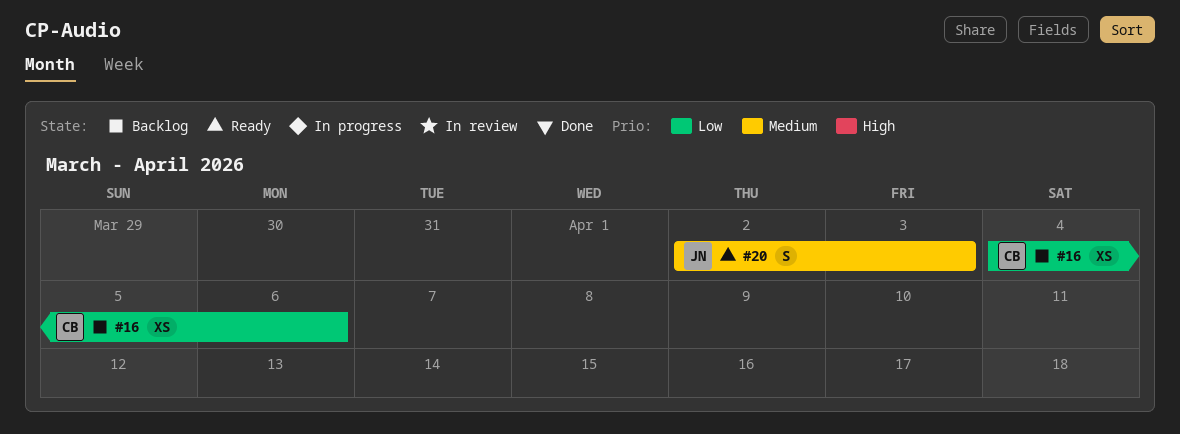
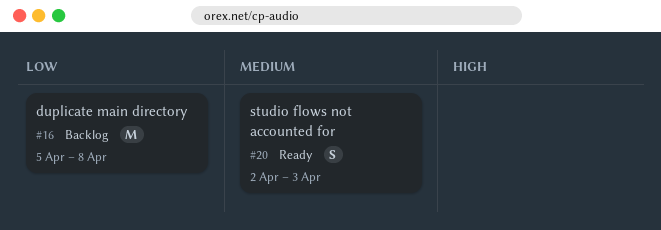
#16, estimate: XS -> M
#16, start: Apr 4 -> Apr 5
#16, due: Apr 6 -> Apr 8

